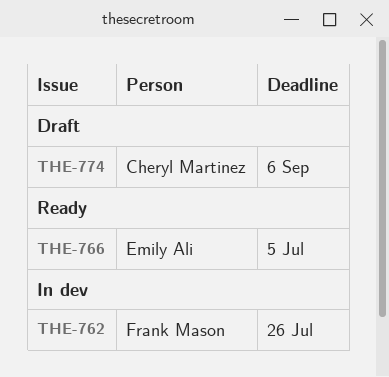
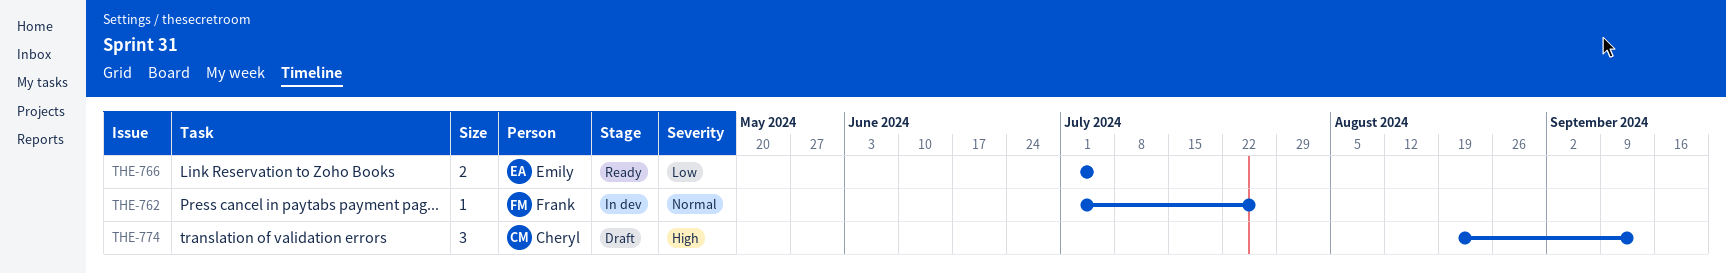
THE-774, due: Sep 6 -> Sep 13

